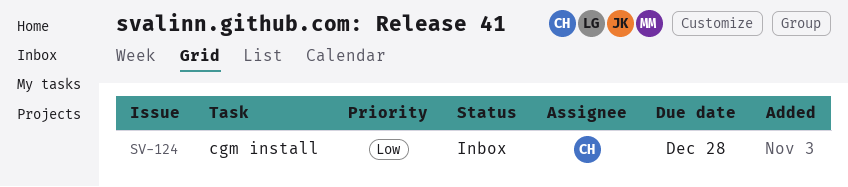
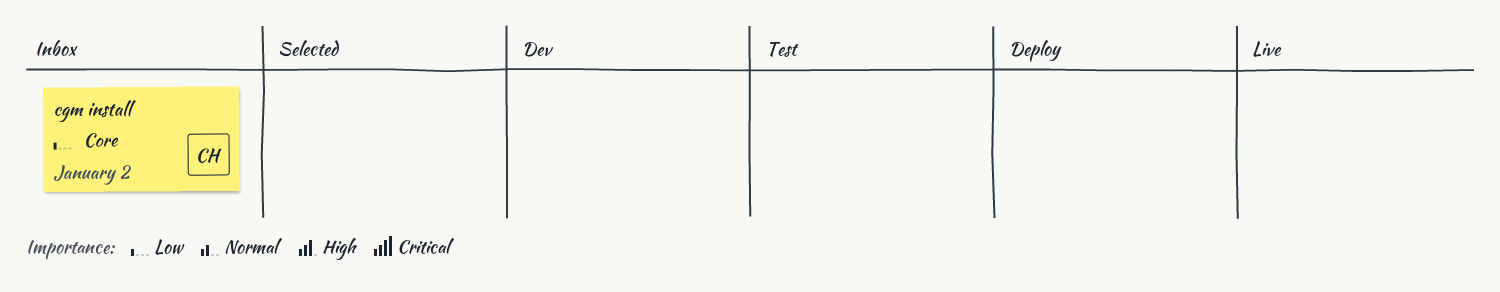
cgm install, due: Dec 28 -> Jan 2

